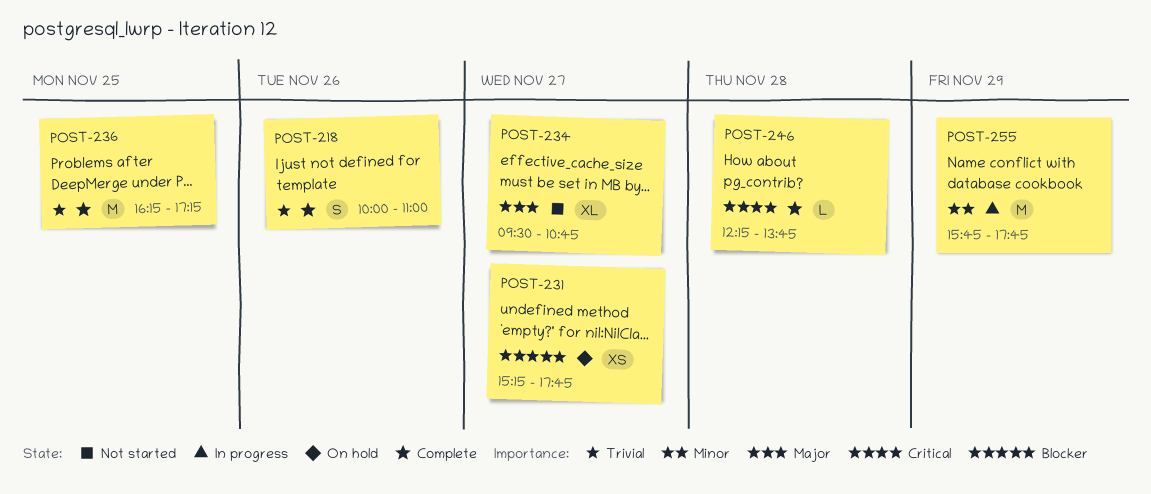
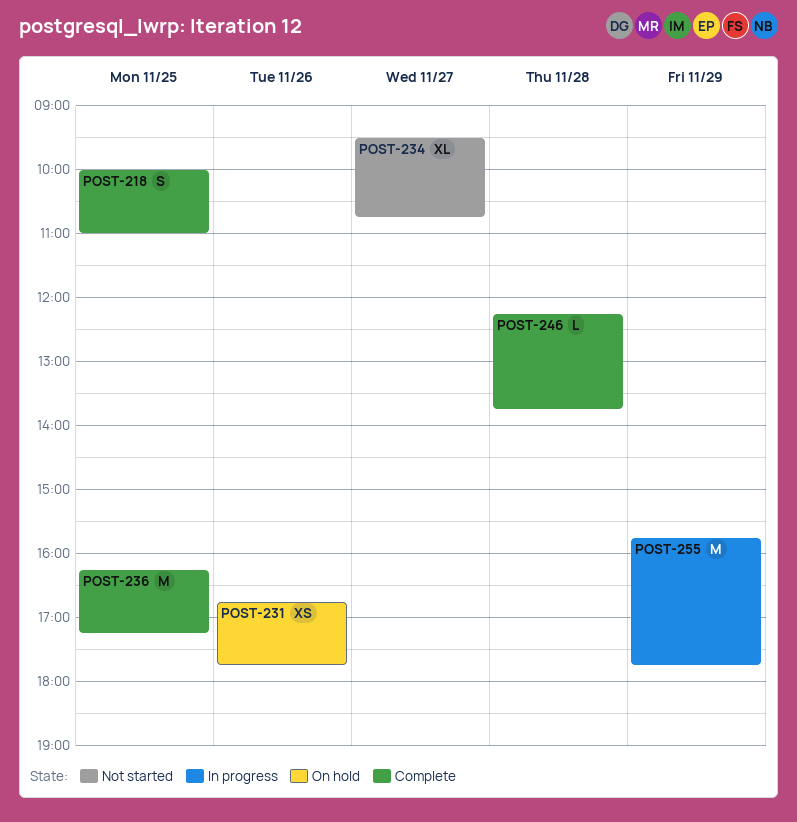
POST-218, day: Nov 26 -> Nov 25
POST-231, day: Nov 27 -> Nov 26
POST-231, begins: 15:15 -> 16:45

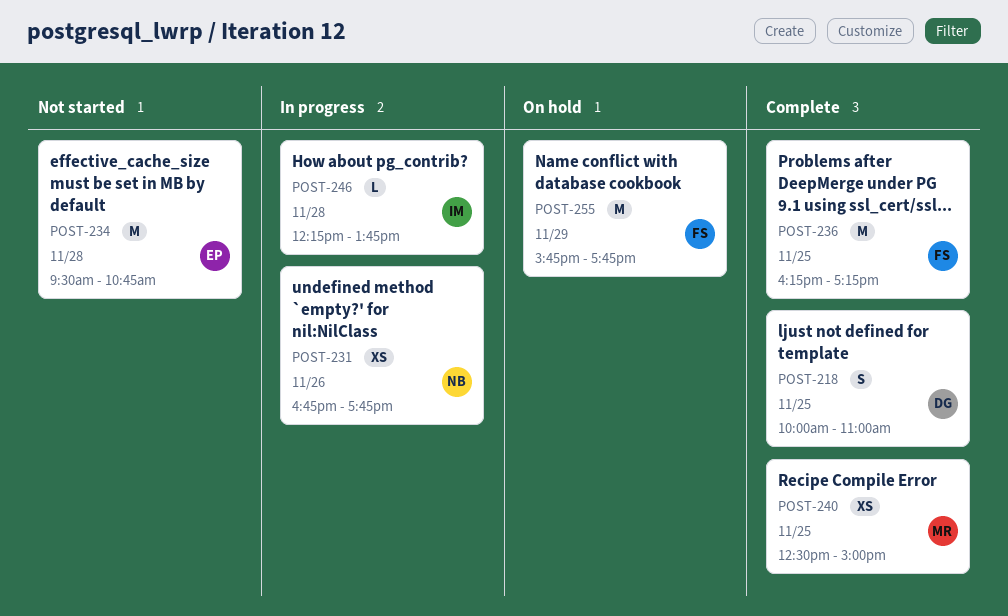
POST-231, status: On hold -> In progress
POST-234, estimate: XL -> M
POST-234, day: Nov 27 -> Nov 28
POST-240: none -> present
POST-246, status: Complete -> In progress
POST-255, status: In progress -> On hold

